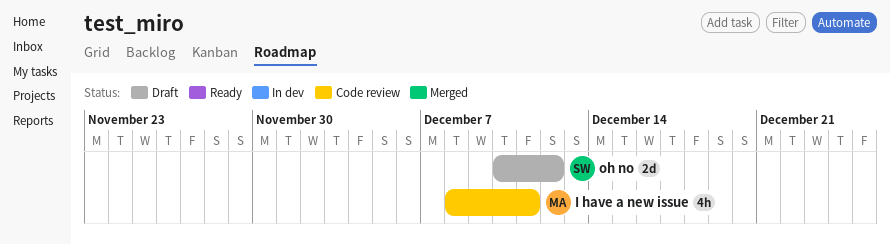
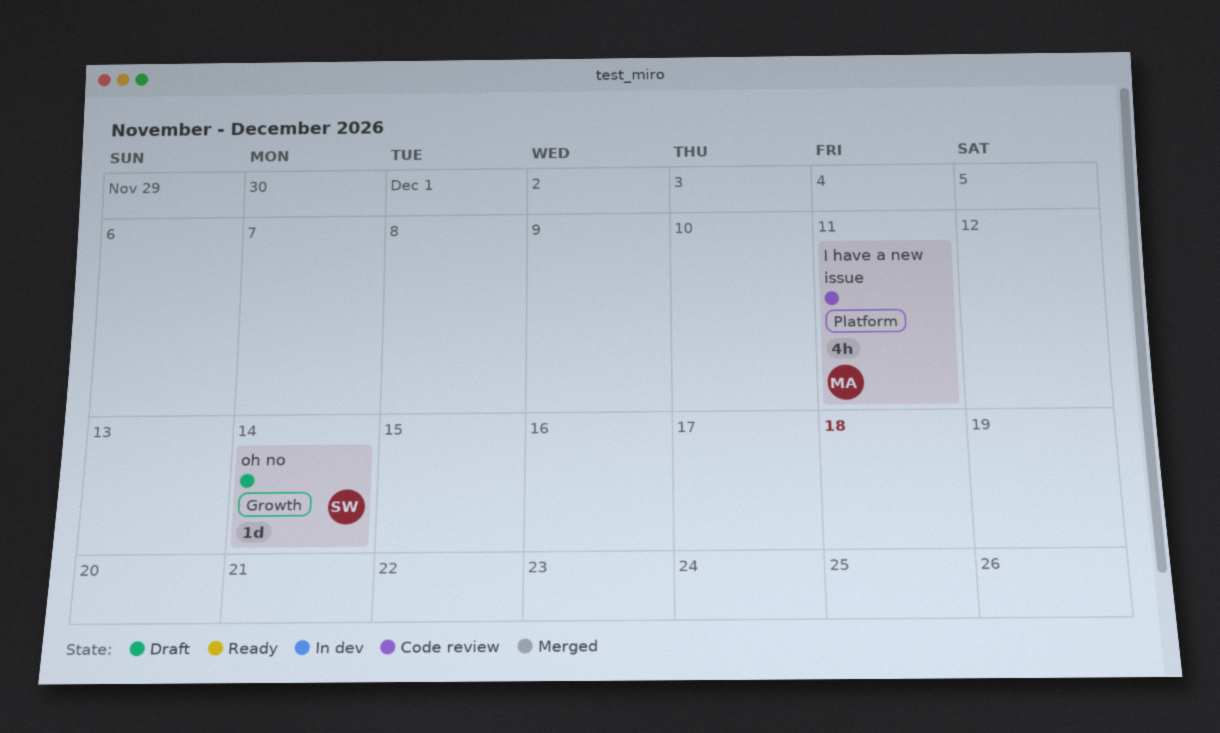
oh no, estimate: 2d -> 1d
oh no, due: Dec 12 -> Dec 14

